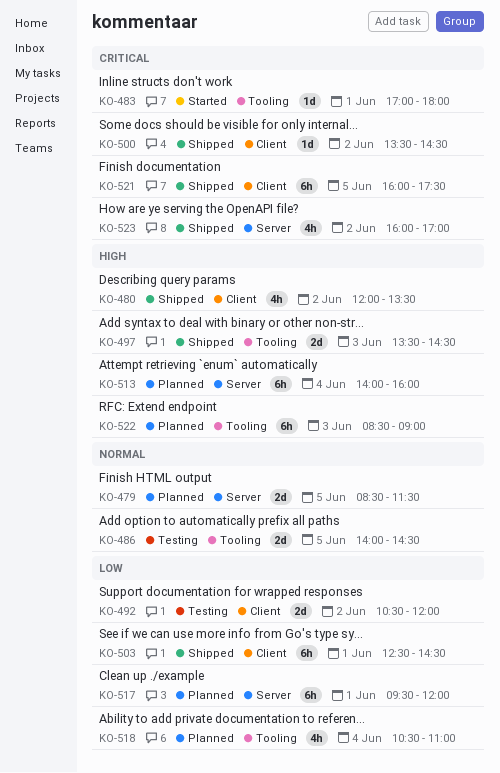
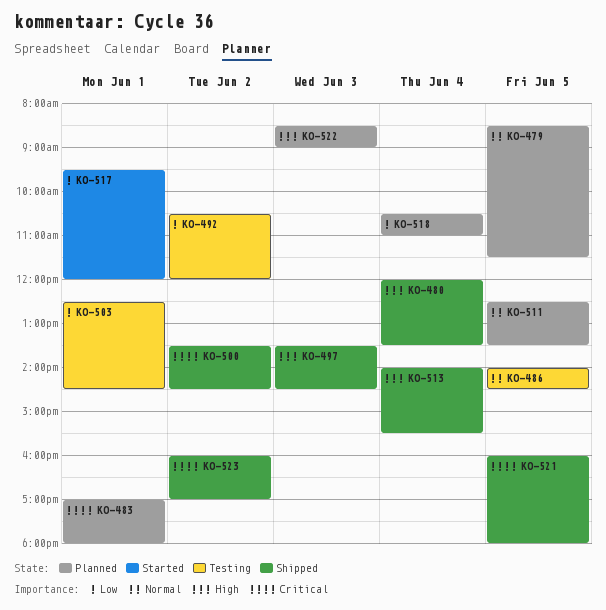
KO-480, day: Jun 2 -> Jun 4
KO-483, status: Started -> Planned
KO-503, status: Shipped -> Testing
KO-511: none -> present
KO-513, status: Planned -> Shipped
KO-513, ends: 16:00 -> 15:30
KO-517, status: Planned -> Started
KO-521, ends: 17:30 -> 18:00

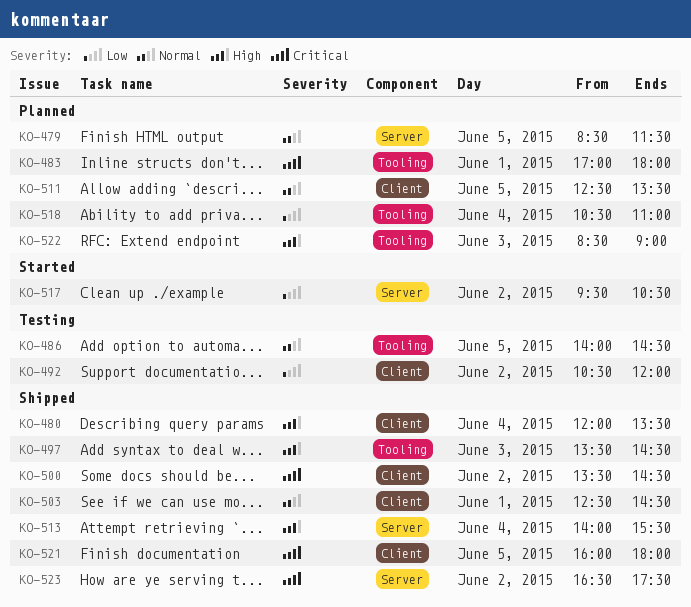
KO-503, status: Testing -> Shipped
KO-503, priority: Low -> Normal
KO-517, day: Jun 1 -> Jun 2
KO-517, ends: 12:00 -> 10:30
KO-523, begins: 16:00 -> 16:30
KO-523, ends: 17:00 -> 17:30

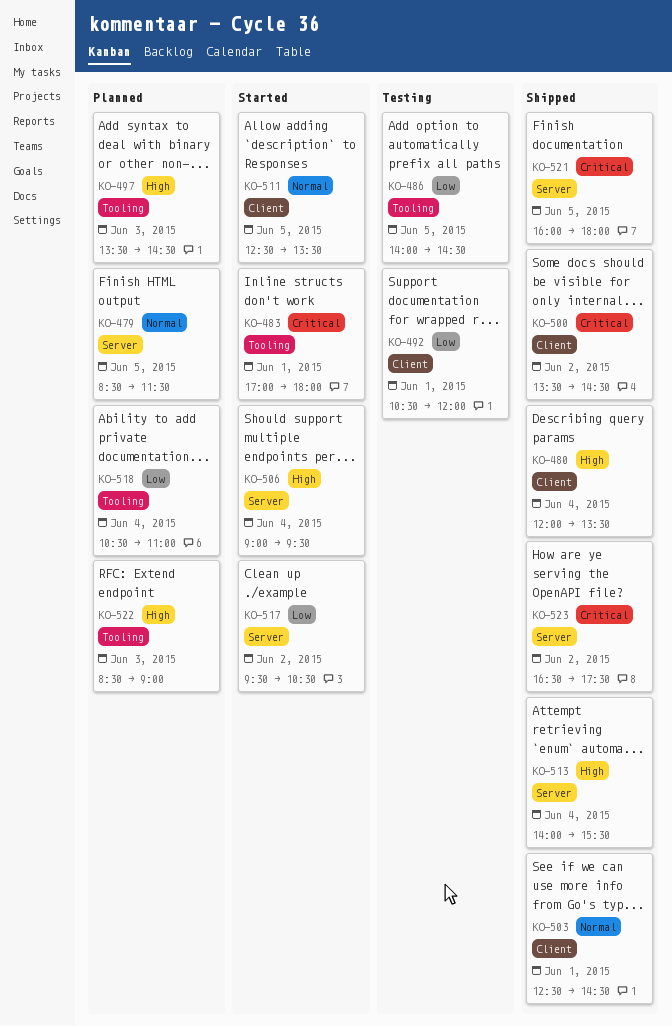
KO-483, status: Planned -> Started
KO-486, priority: Normal -> Low
KO-492, day: Jun 2 -> Jun 1
KO-497, status: Shipped -> Planned
KO-506: none -> present
KO-511, status: Planned -> Started
KO-521, label: Client -> Server

